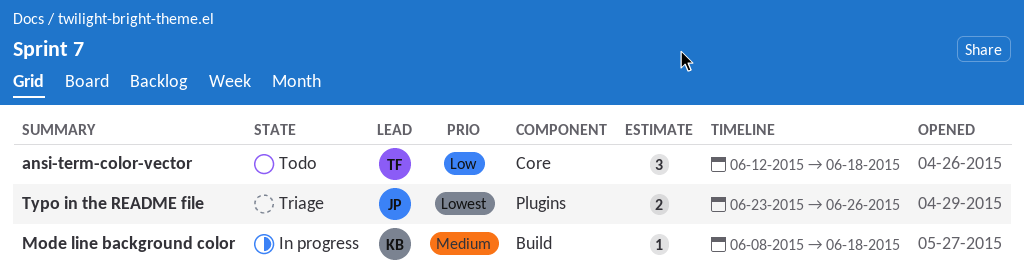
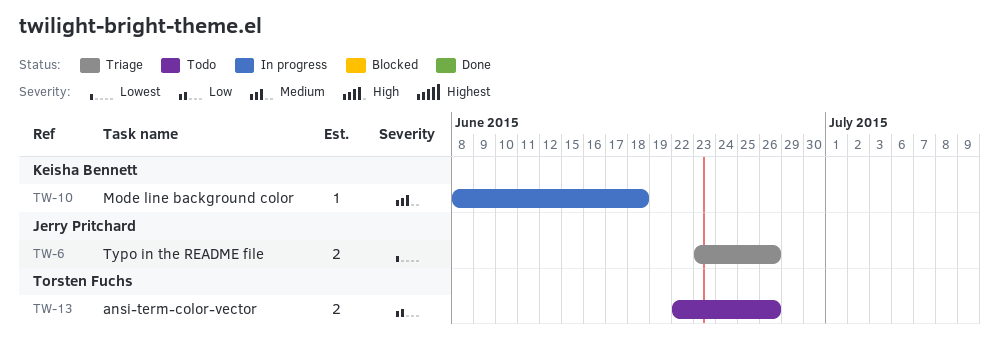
ansi-term-color-vector, estimate: 3 -> 2
ansi-term-color-vector, start: Jun 12 -> Jun 22
ansi-term-color-vector, due: Jun 18 -> Jun 26

